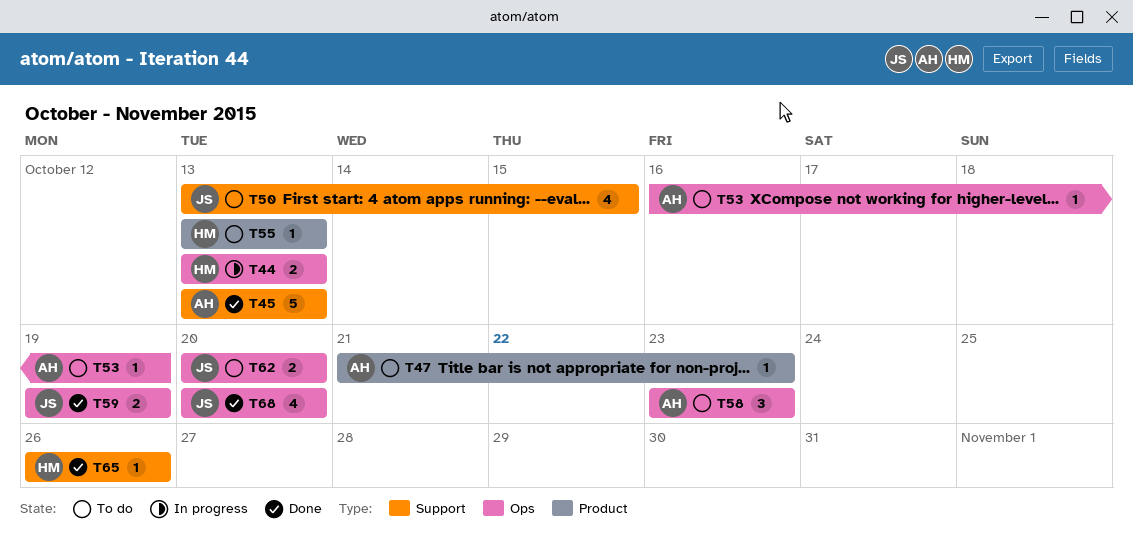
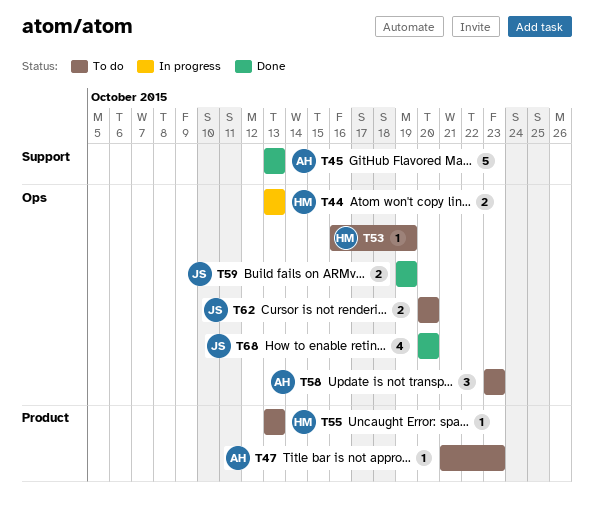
T50: present -> none
T53, owner: AH -> HM
T65: present -> none

